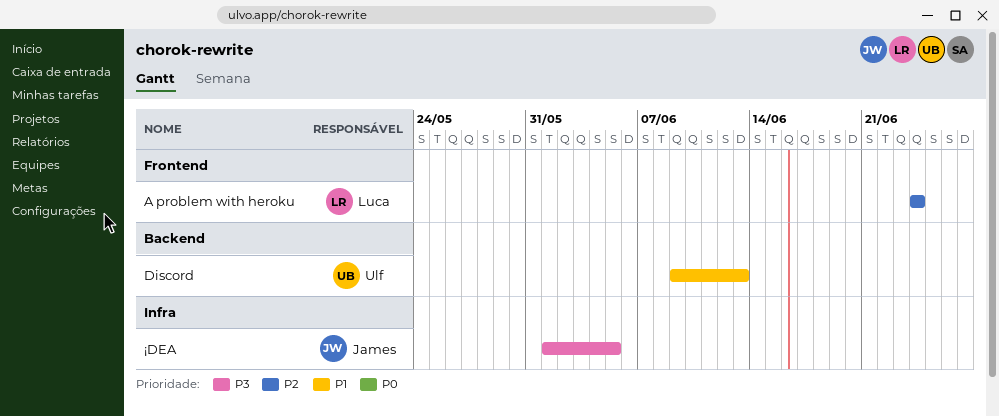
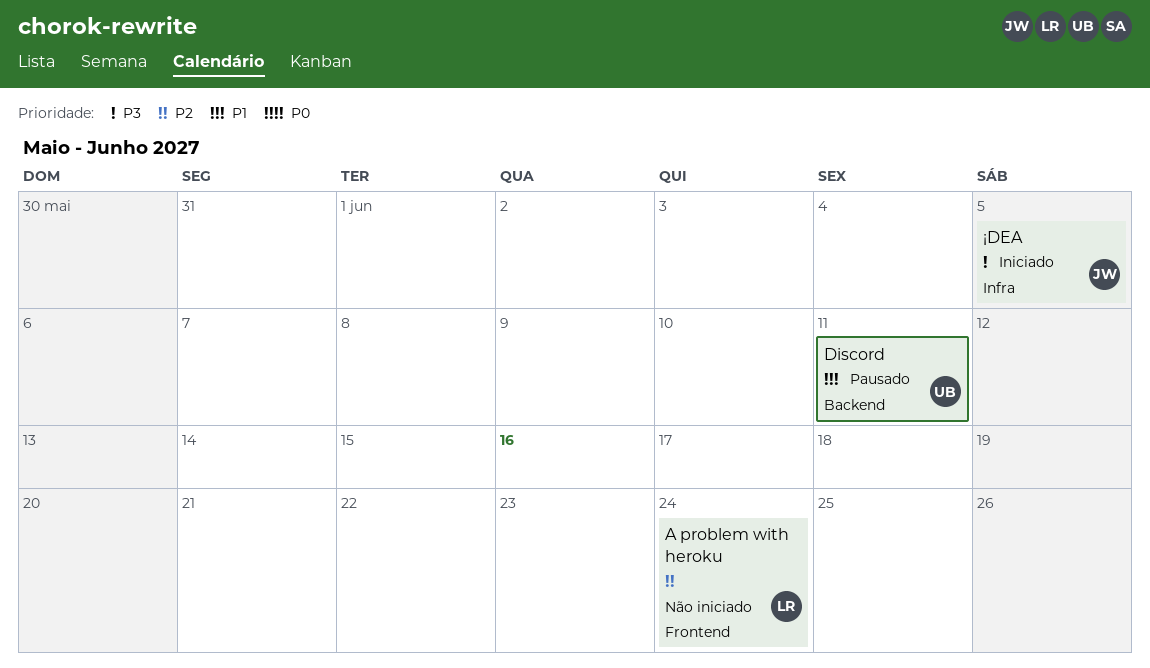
Discord, due: Jun 13 -> Jun 11

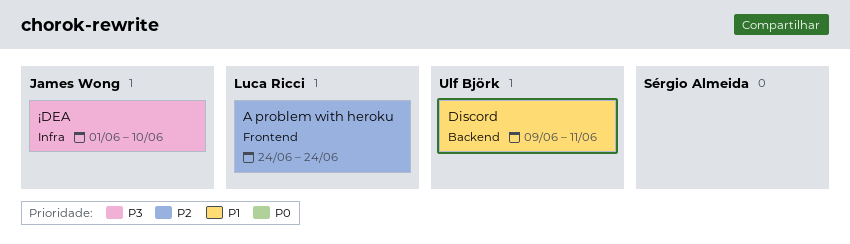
¡DEA, due: Jun 5 -> Jun 10

